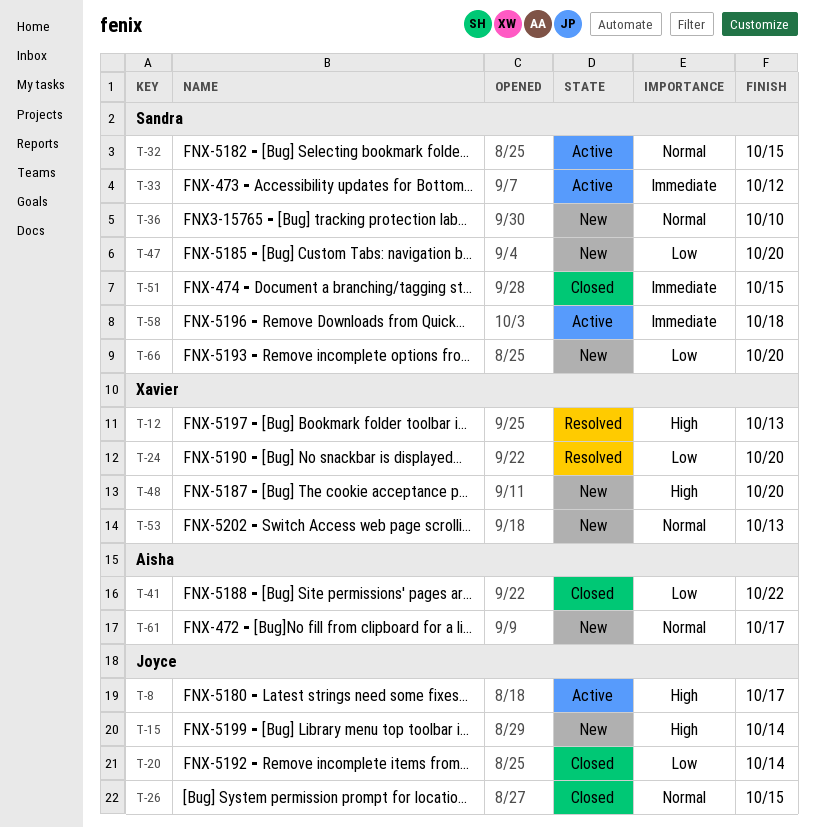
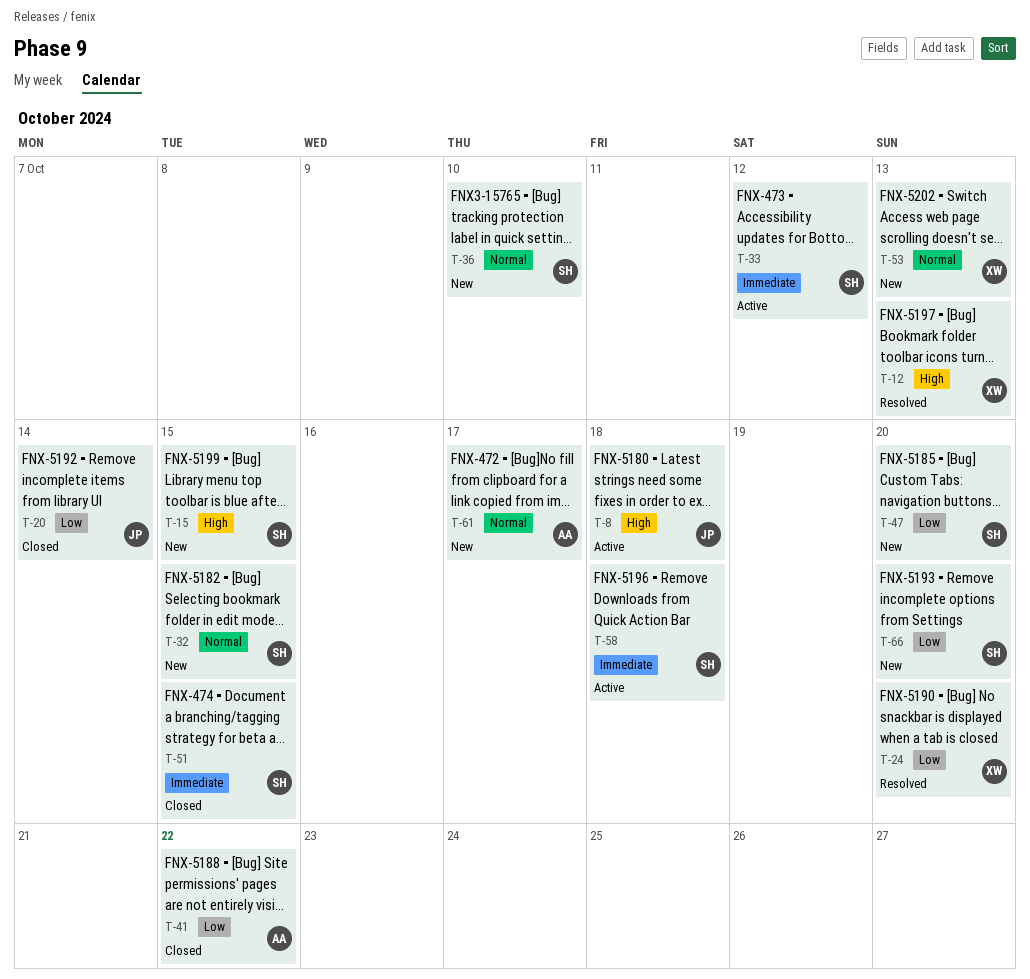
T-8, due: Oct 17 -> Oct 18
T-15, owner: Joyce -> Sandra
T-15, due: Oct 14 -> Oct 15
T-26: present -> none
T-32, status: Active -> New
T-48: present -> none

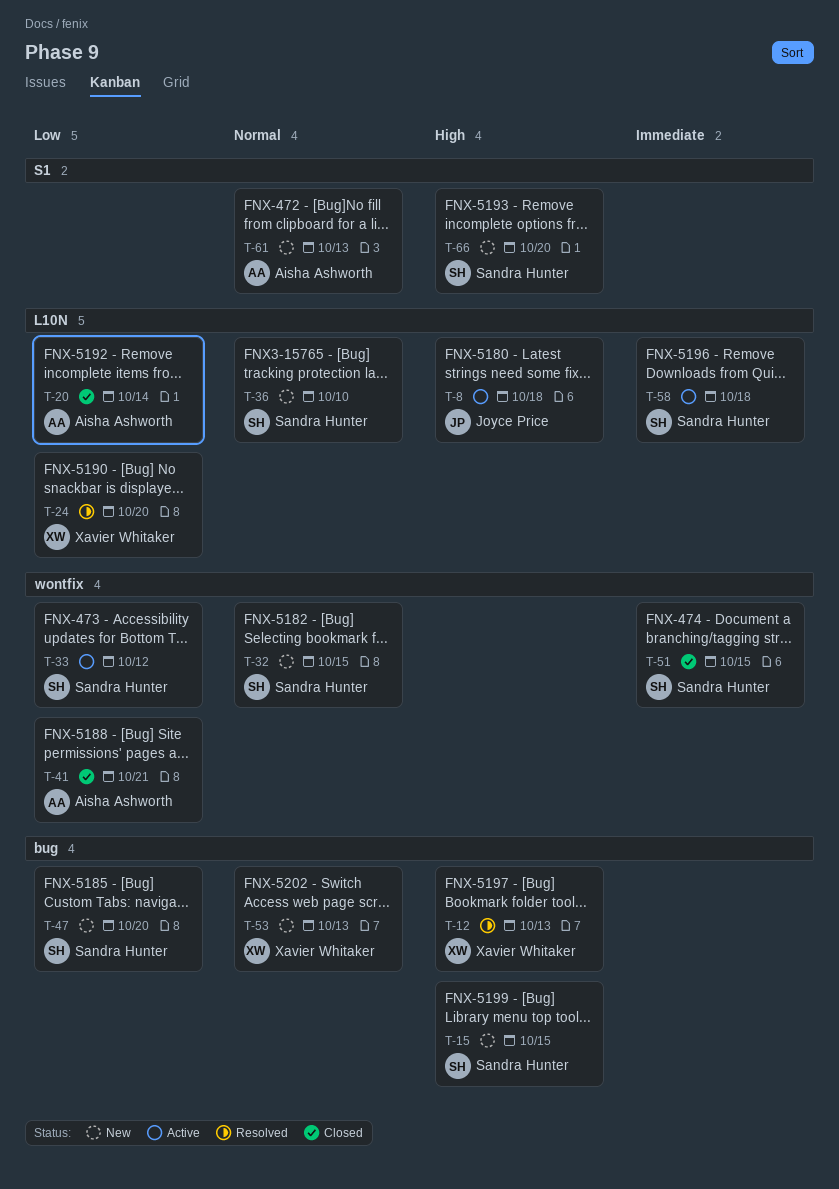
T-20, owner: Joyce Price -> Aisha Ashworth
T-33, priority: Immediate -> Low
T-41, due: Oct 22 -> Oct 21
T-61, due: Oct 17 -> Oct 13
T-66, priority: Low -> High

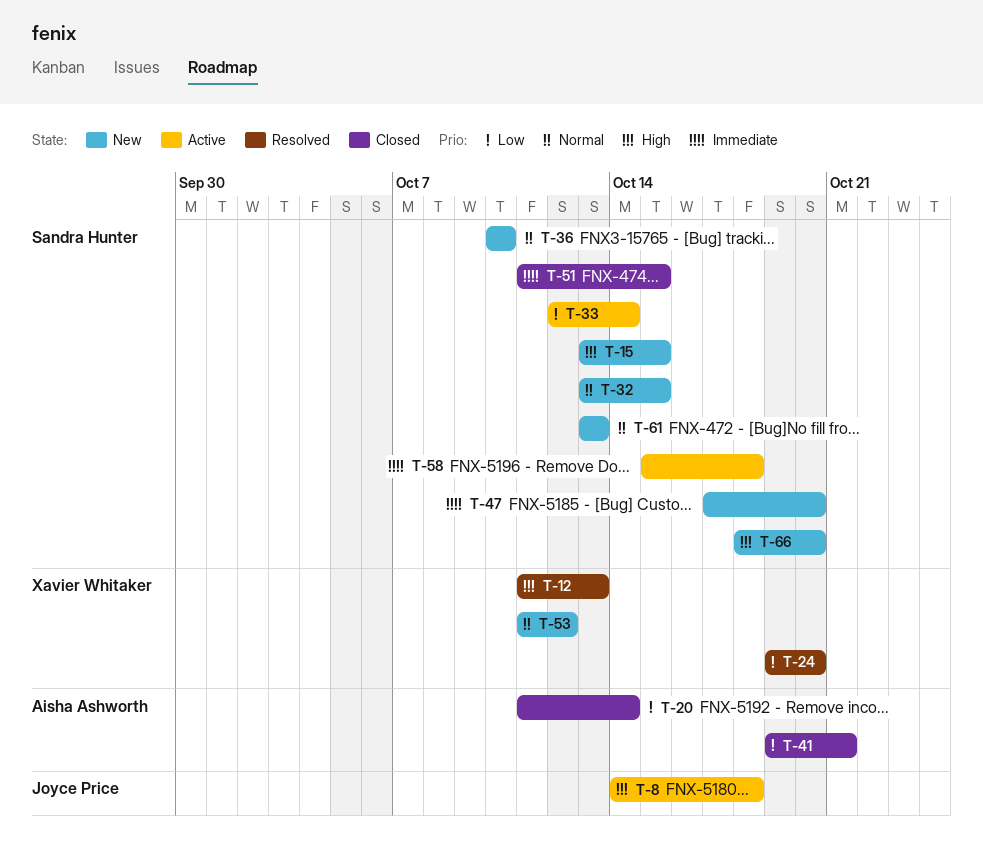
T-33, due: Oct 12 -> Oct 14
T-47, priority: Low -> Immediate
T-53, due: Oct 13 -> Oct 12
T-61, owner: Aisha Ashworth -> Sandra Hunter

